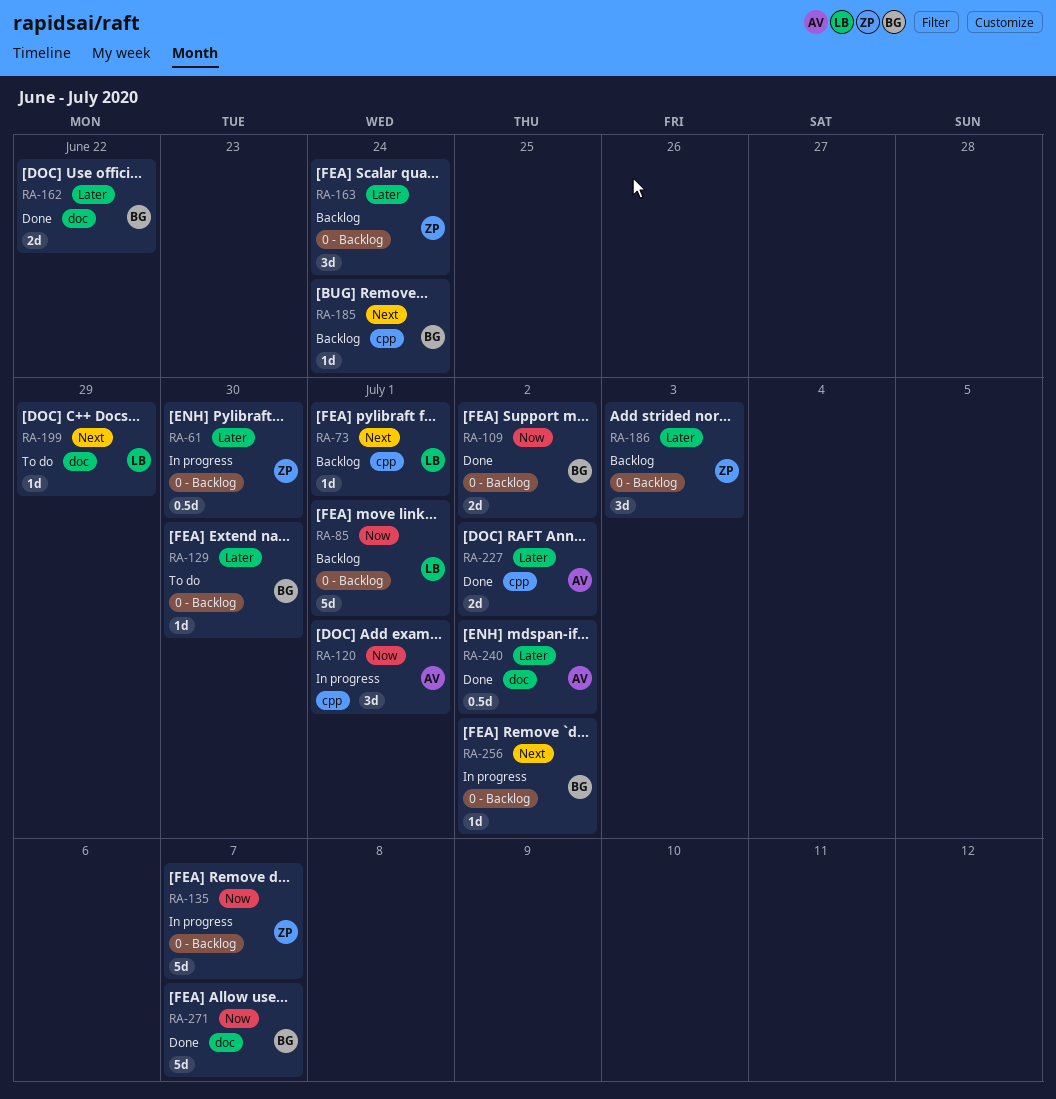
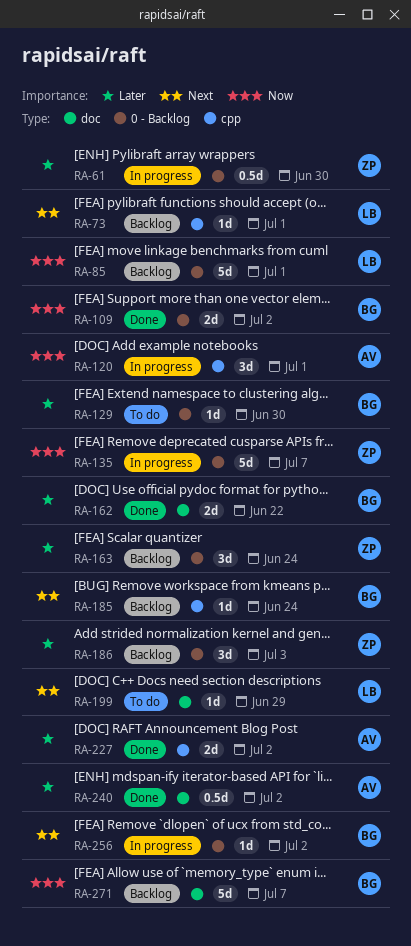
RA-271, status: Done -> Backlog

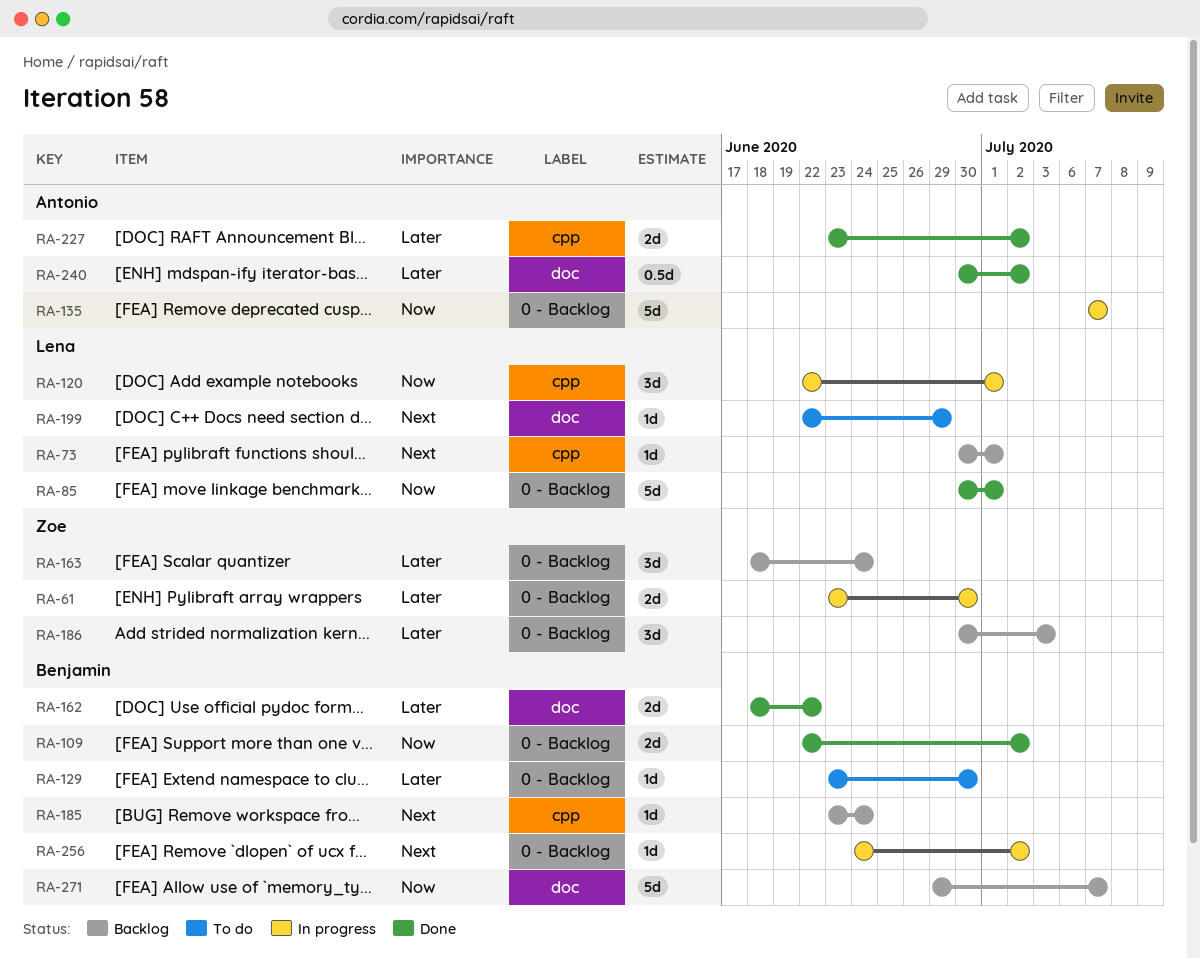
RA-61, estimate: 0.5d -> 2d
RA-85, status: Backlog -> Done
RA-120, owner: Antonio -> Lena
RA-135, owner: Zoe -> Antonio

